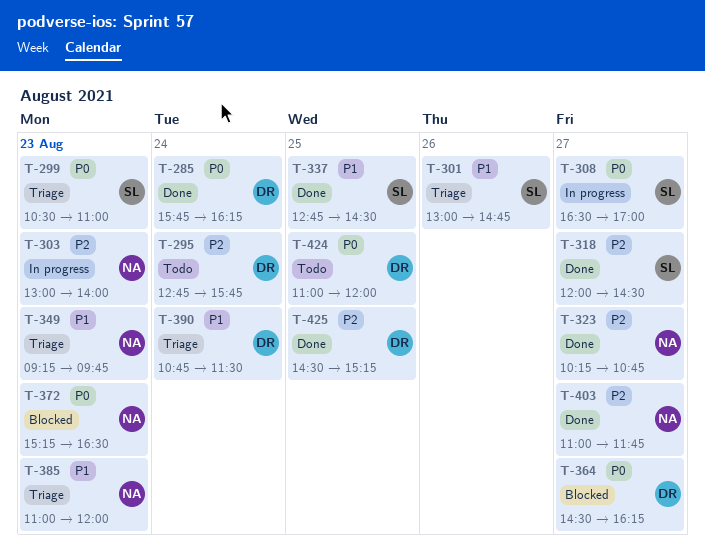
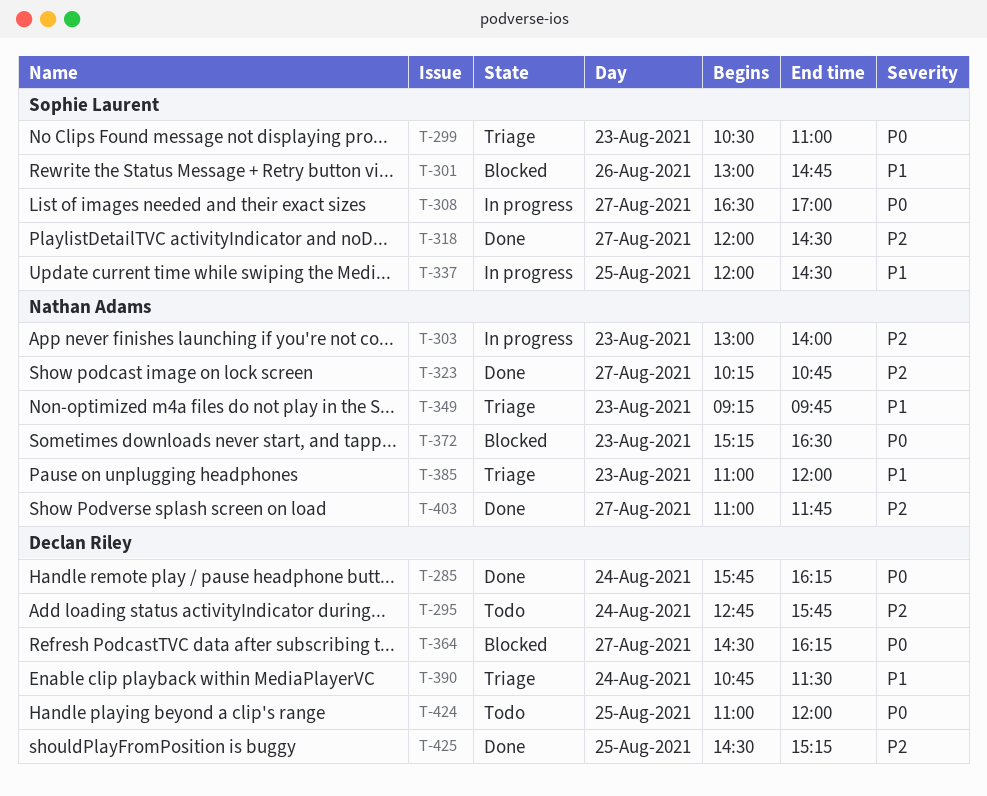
T-301, status: Triage -> Blocked
T-337, status: Done -> In progress
T-337, begins: 12:45 -> 12:00

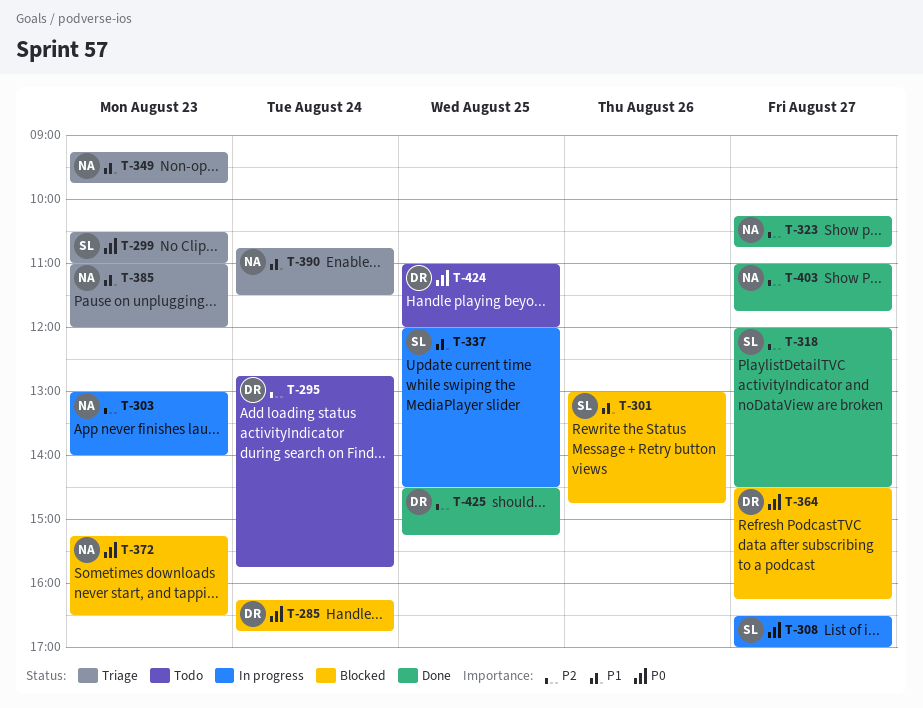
T-285, status: Done -> Blocked
T-285, begins: 15:45 -> 16:15
T-285, ends: 16:15 -> 16:45
T-390, owner: Declan Riley -> Nathan Adams

